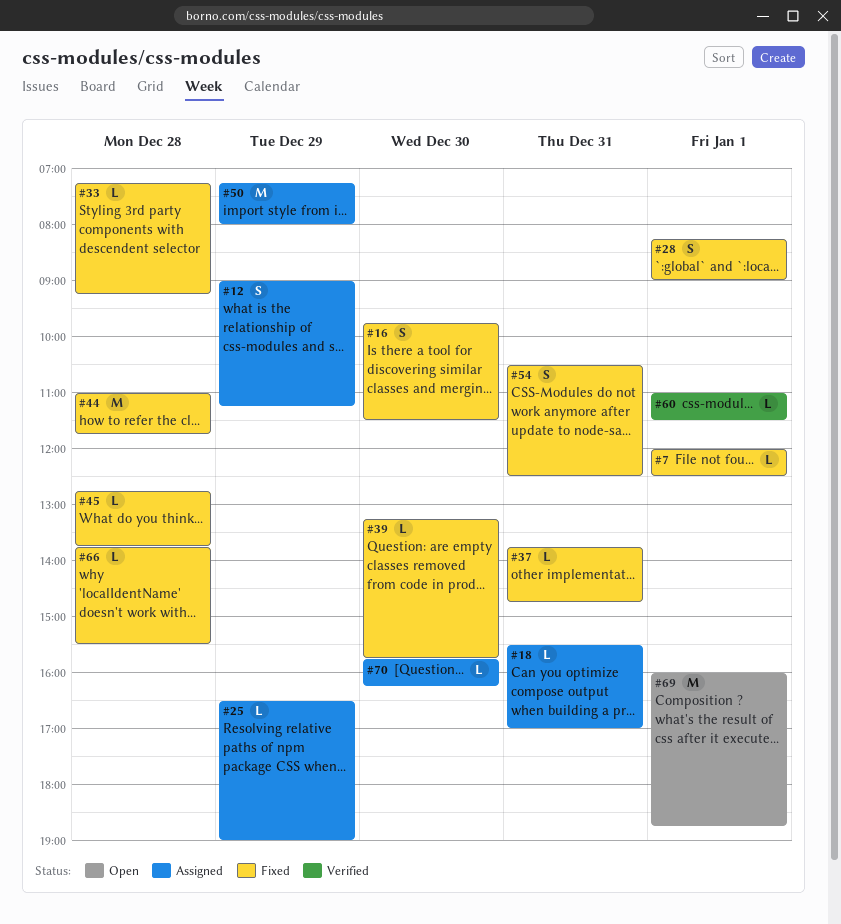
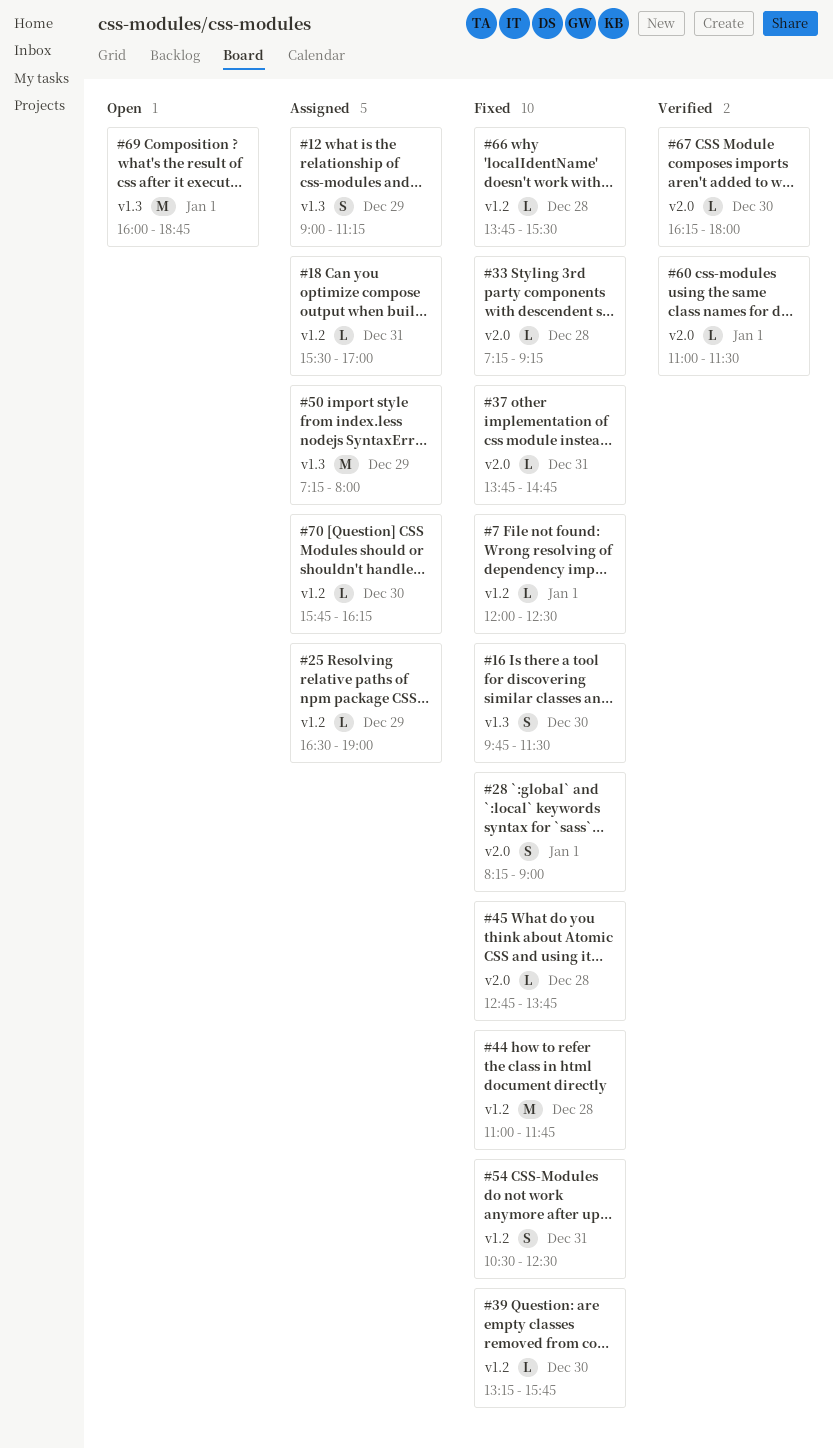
#67: none -> present

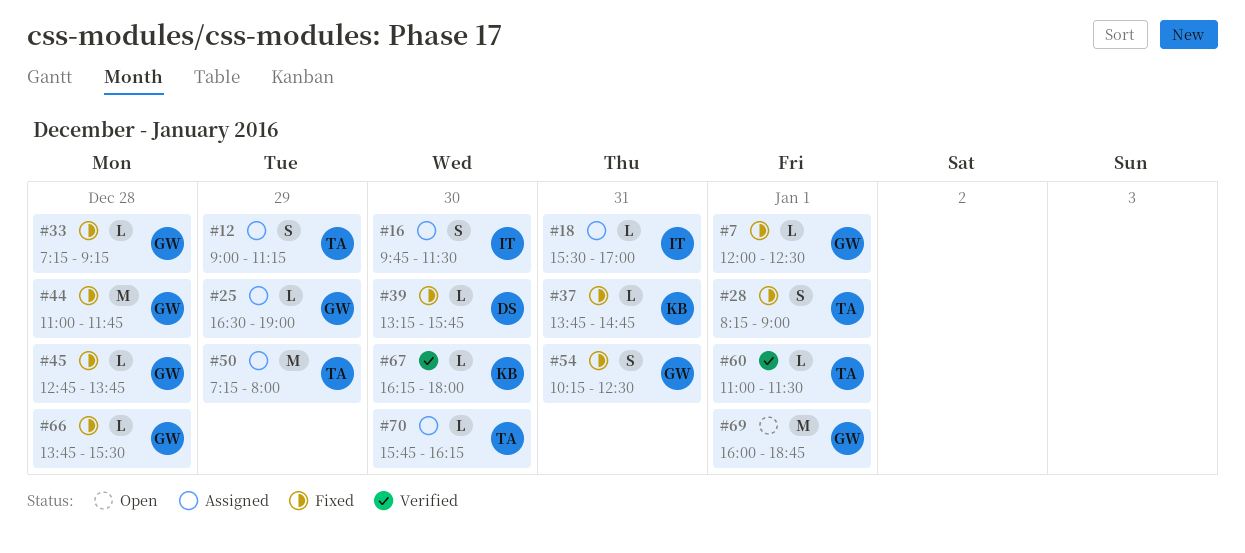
#16, status: Fixed -> Assigned
#54, begins: 10:30 -> 10:15

